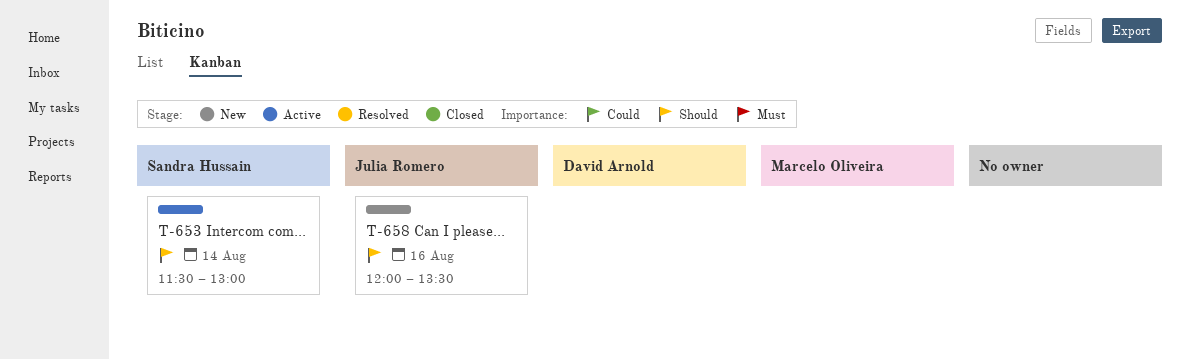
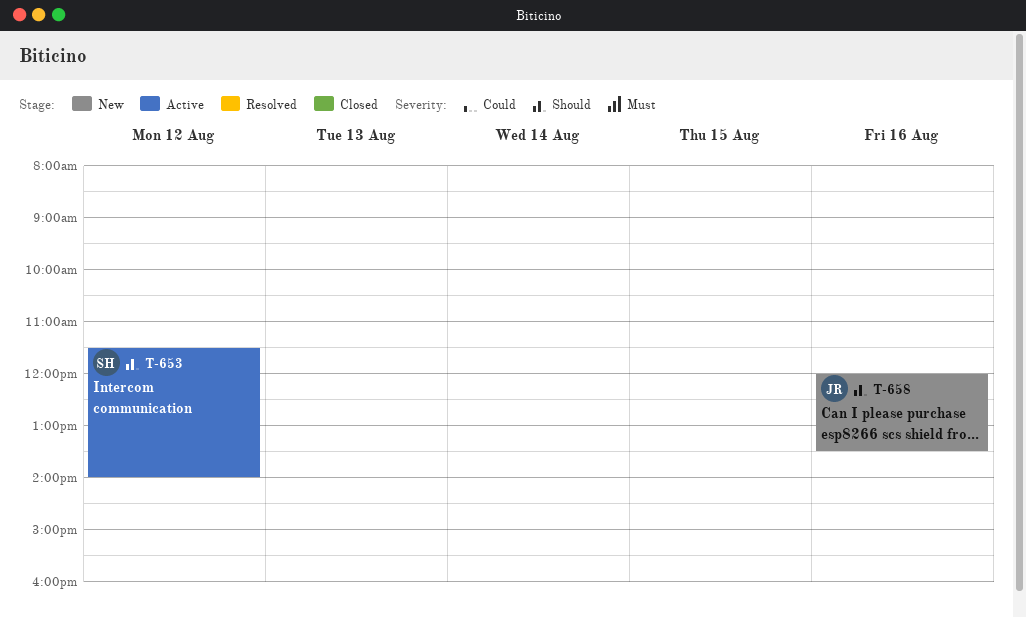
T-653, day: Aug 14 -> Aug 12
T-653, ends: 13:00 -> 14:00

